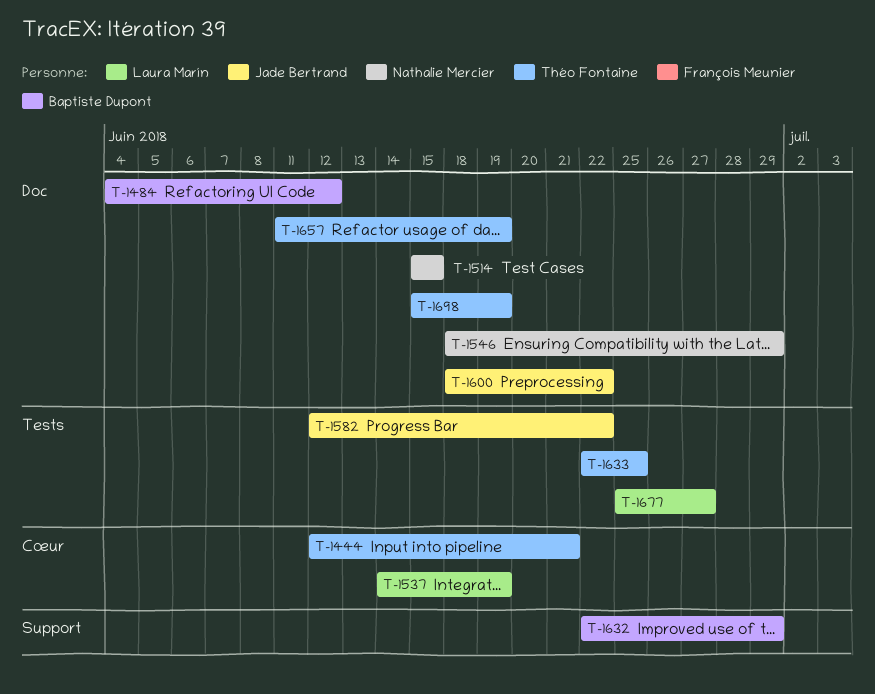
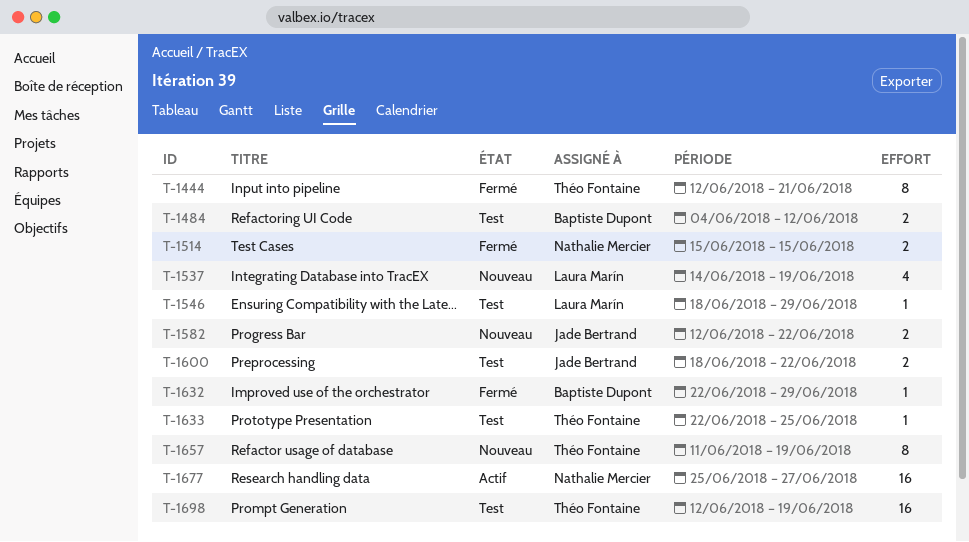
T-1546, owner: Nathalie Mercier -> Laura Marín
T-1677, owner: Laura Marín -> Nathalie Mercier
T-1698, start: Jun 15 -> Jun 12

